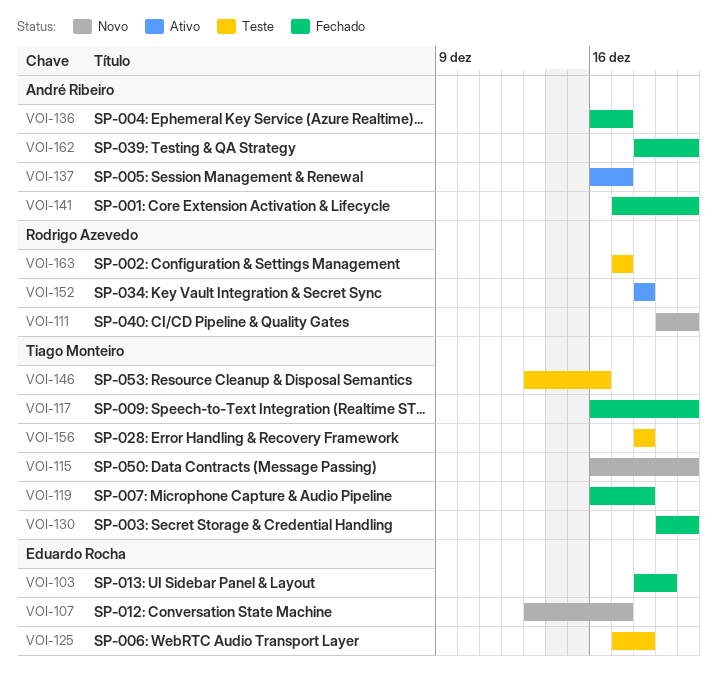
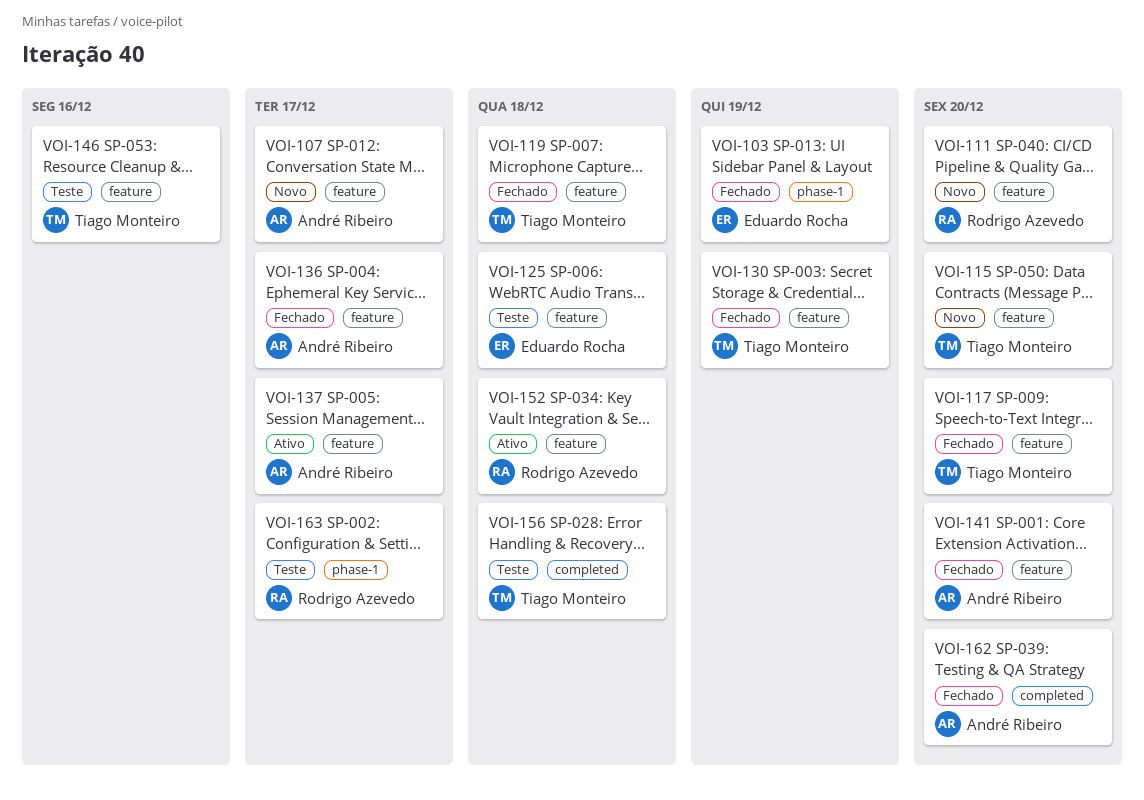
VOI-107, owner: Eduardo Rocha -> André Ribeiro
VOI-130, due: Dec 20 -> Dec 19

